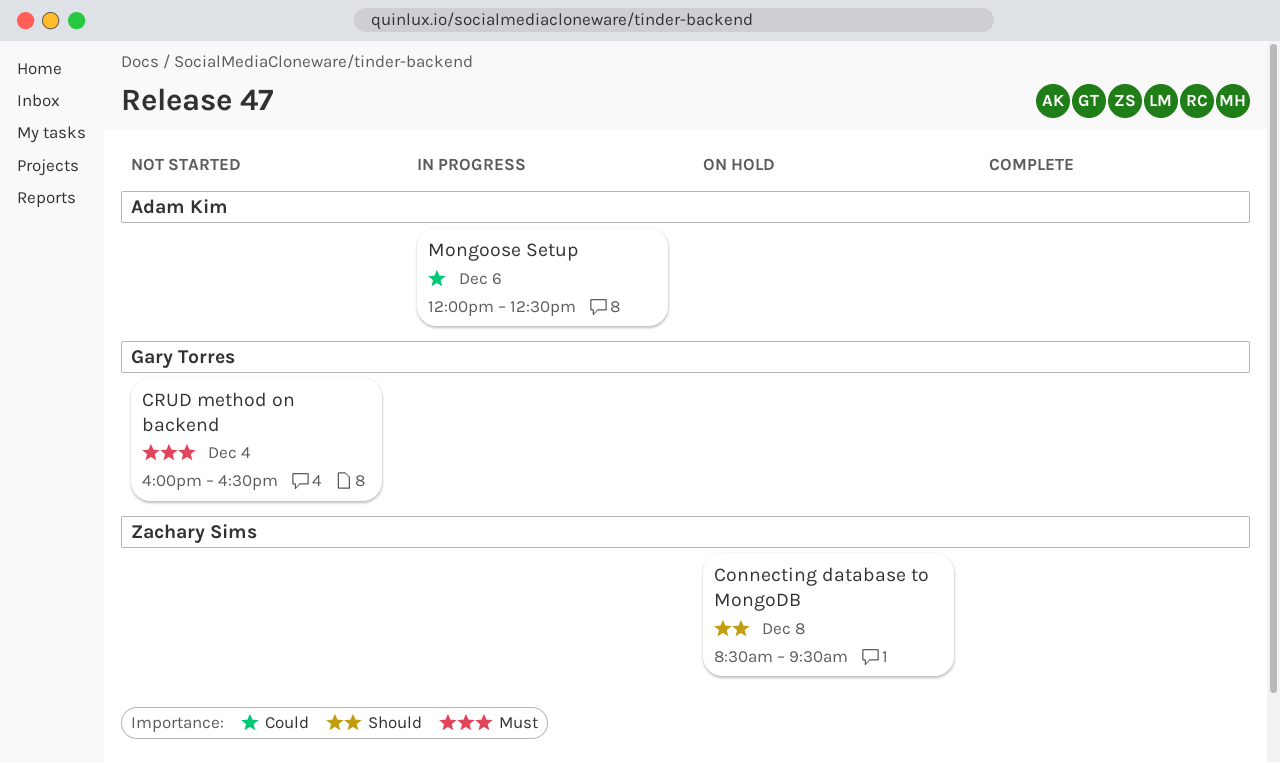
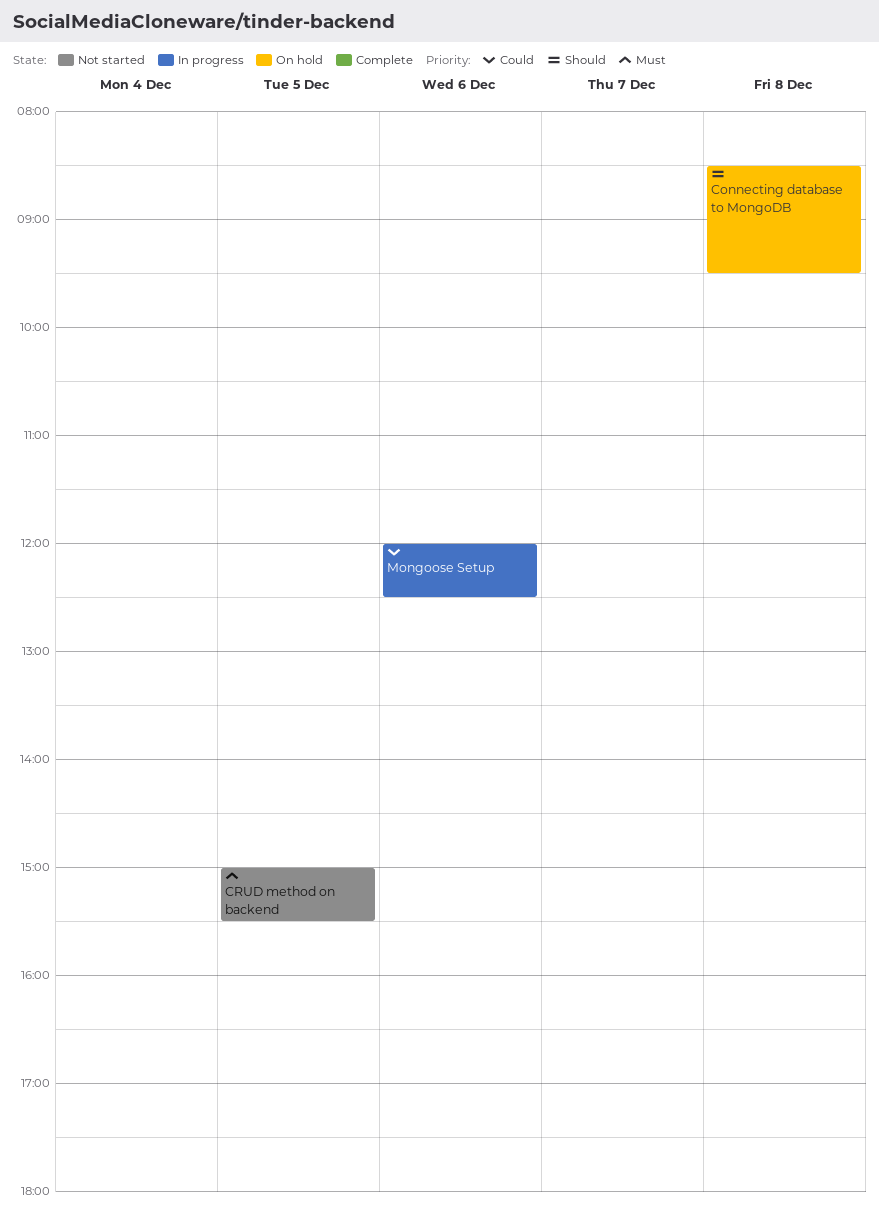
CRUD method on backend, day: Dec 4 -> Dec 5
CRUD method on backend, begins: 16:00 -> 15:00
CRUD method on backend, ends: 16:30 -> 15:30

